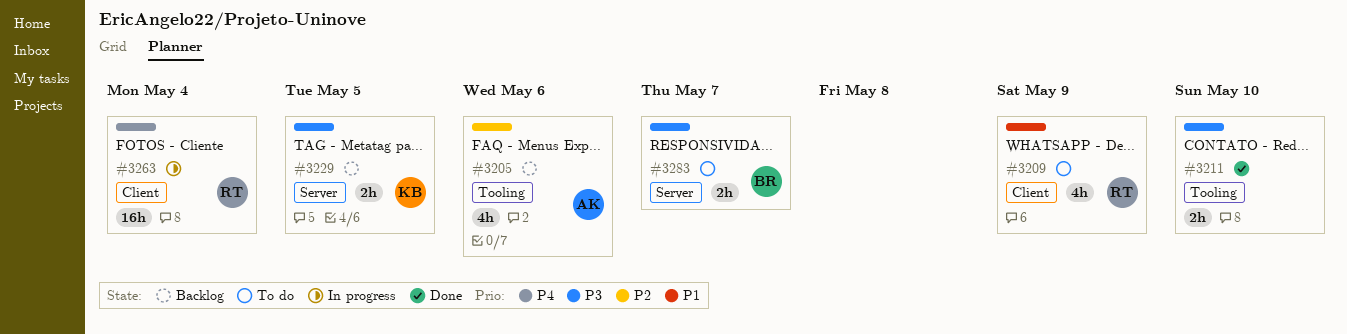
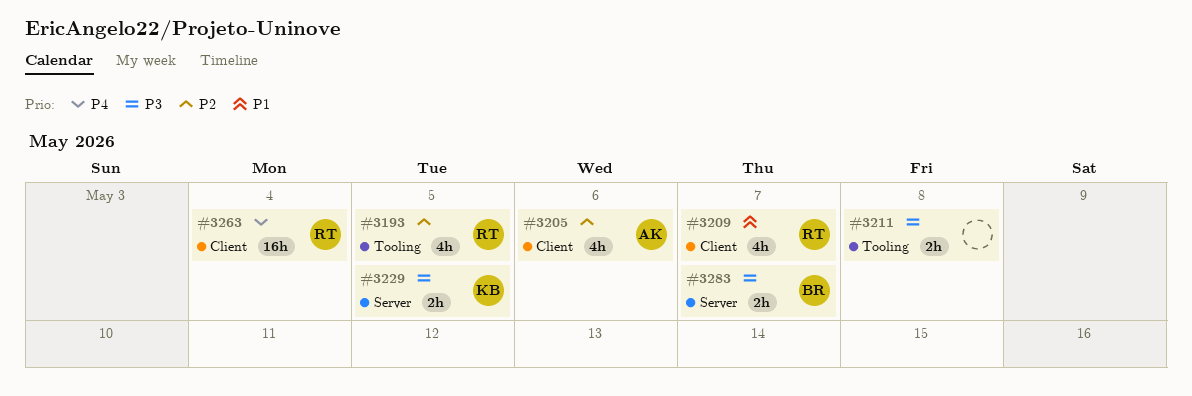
#3193: none -> present
#3205, label: Tooling -> Client
#3209, due: May 9 -> May 7
#3211, due: May 10 -> May 8

